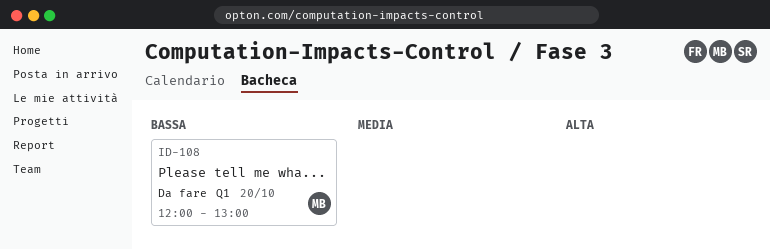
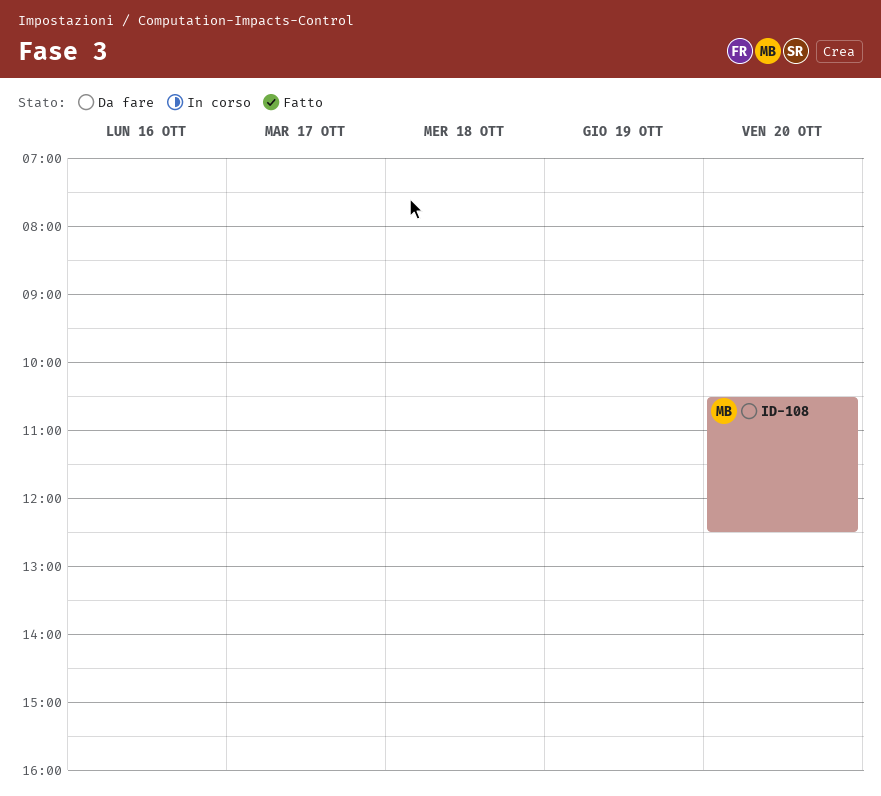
ID-108, begins: 12:00 -> 10:30
ID-108, ends: 13:00 -> 12:30

